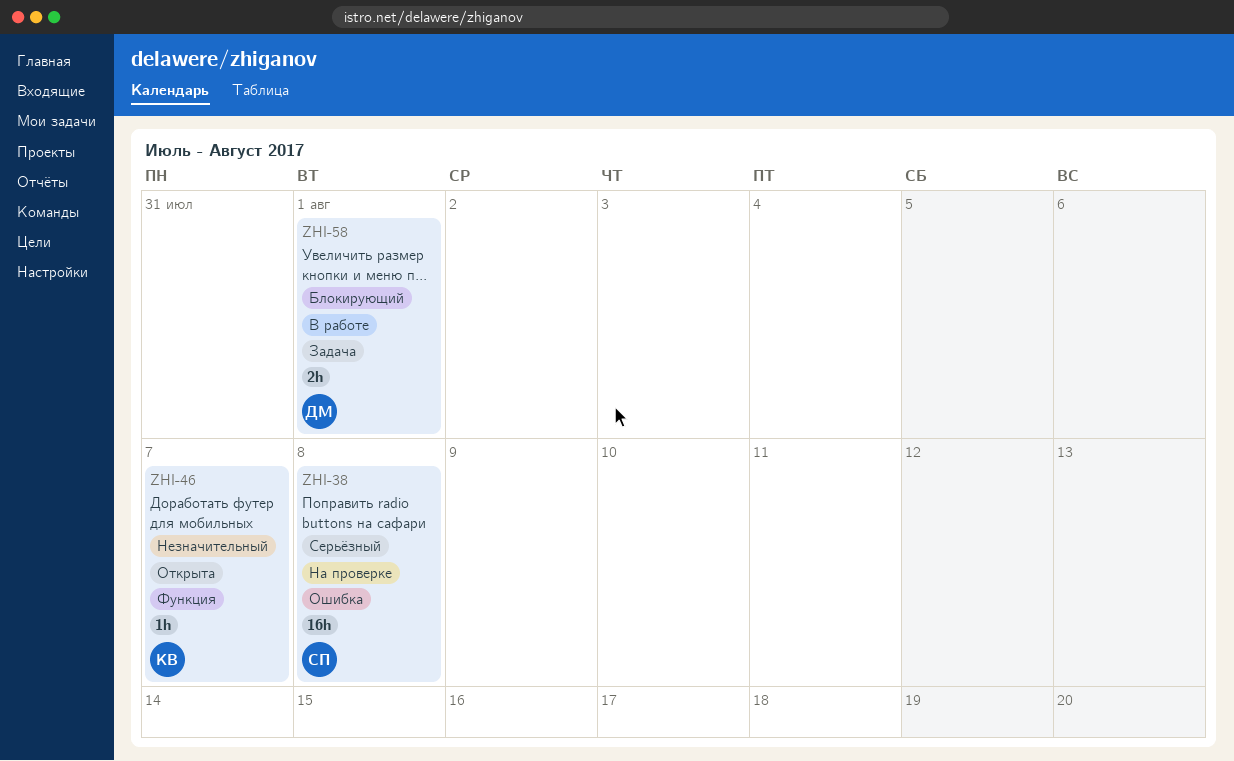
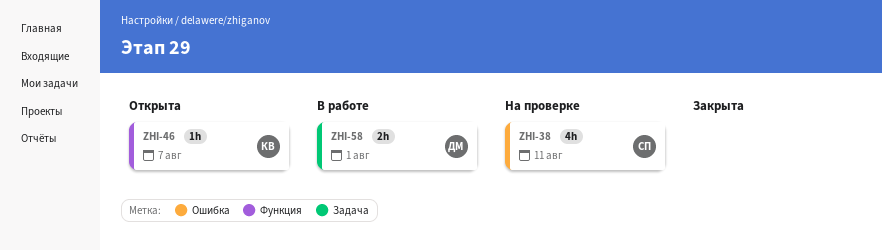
ZHI-38, estimate: 16h -> 4h
ZHI-38, due: Aug 8 -> Aug 11

